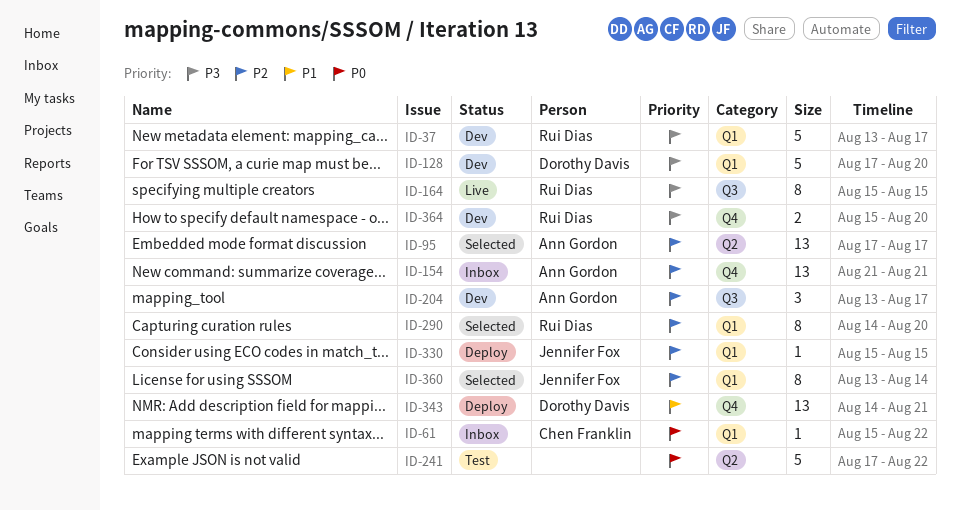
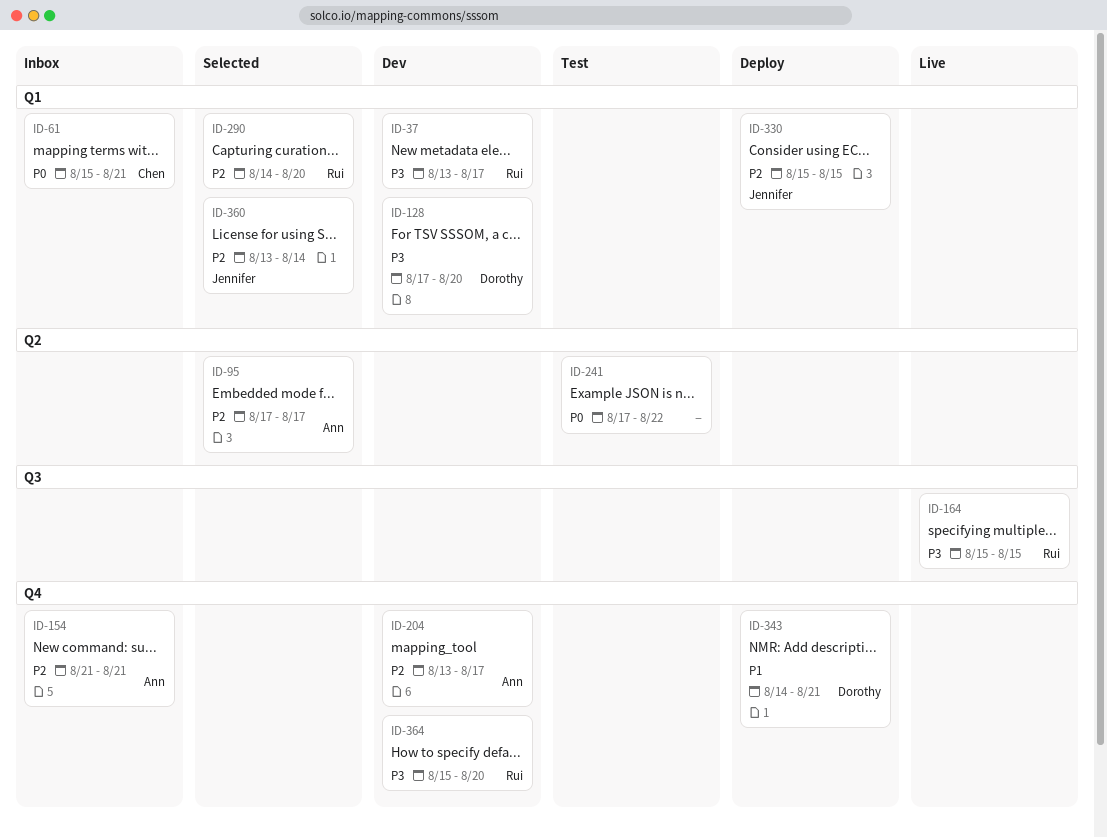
ID-61, due: Aug 22 -> Aug 21
ID-204, label: Q3 -> Q4

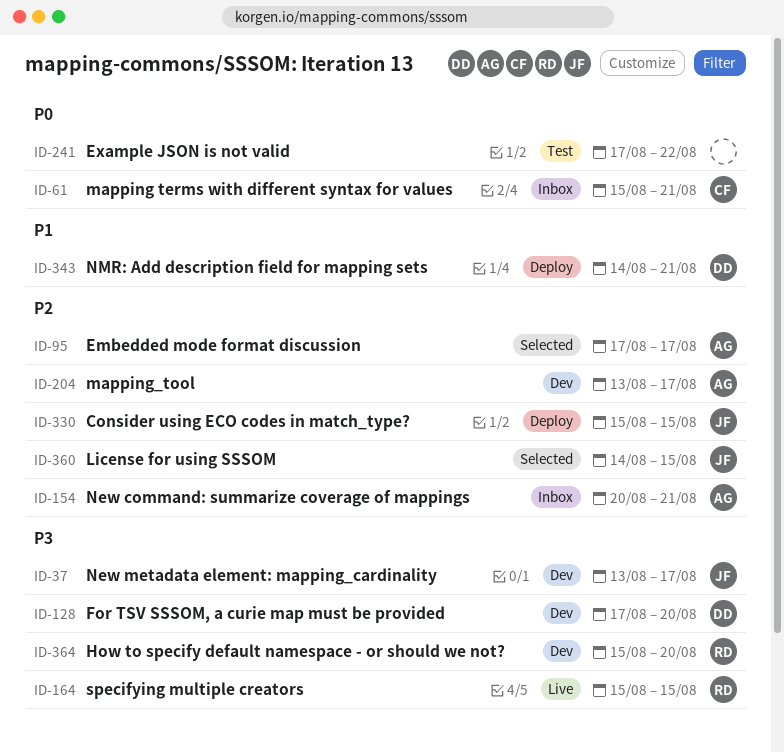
ID-37, owner: Rui -> Jennifer
ID-154, start: Aug 21 -> Aug 20
ID-290: present -> none
ID-360, start: Aug 13 -> Aug 14
ID-360, due: Aug 14 -> Aug 15

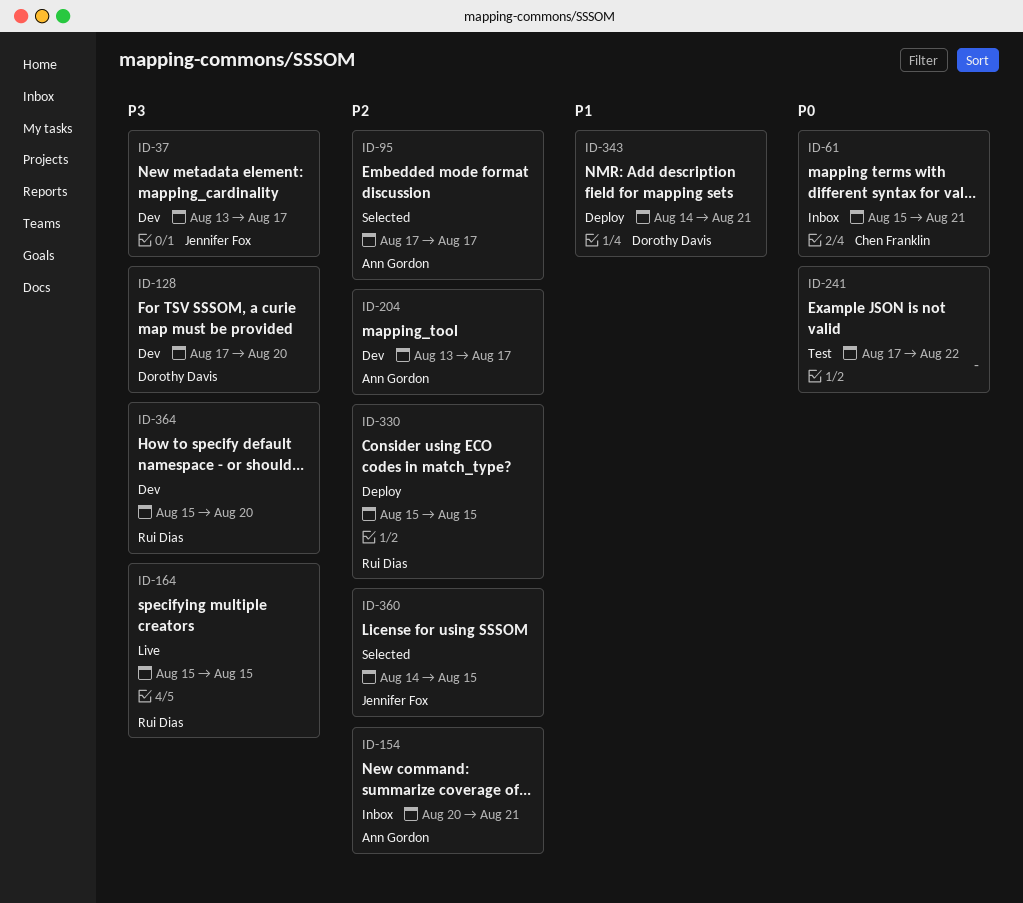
ID-330, owner: Jennifer Fox -> Rui Dias

